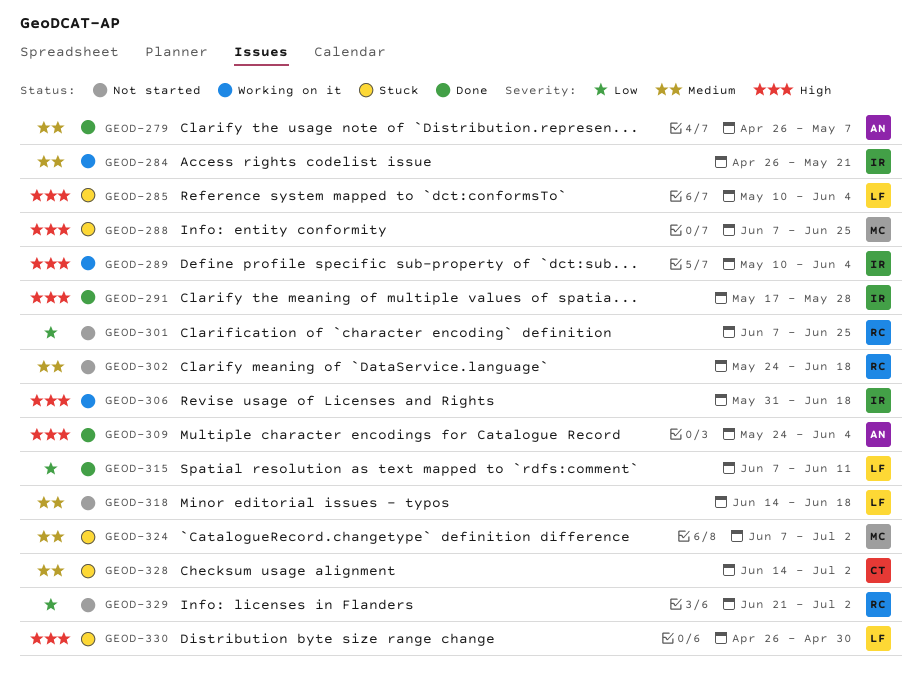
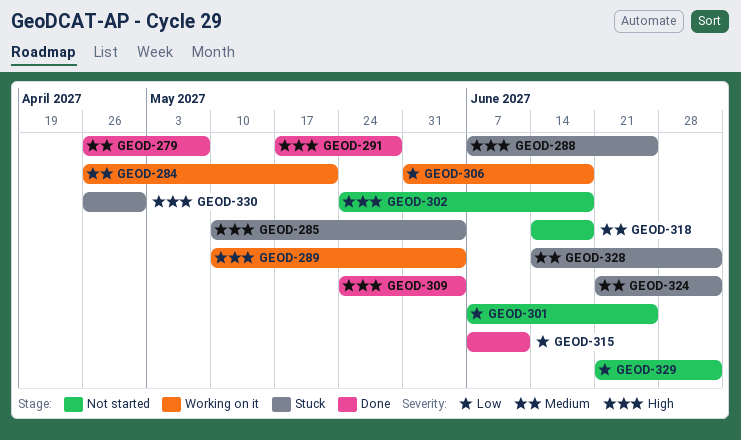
GEOD-302, priority: Medium -> High
GEOD-306, priority: High -> Low
GEOD-324, start: Jun 7 -> Jun 21

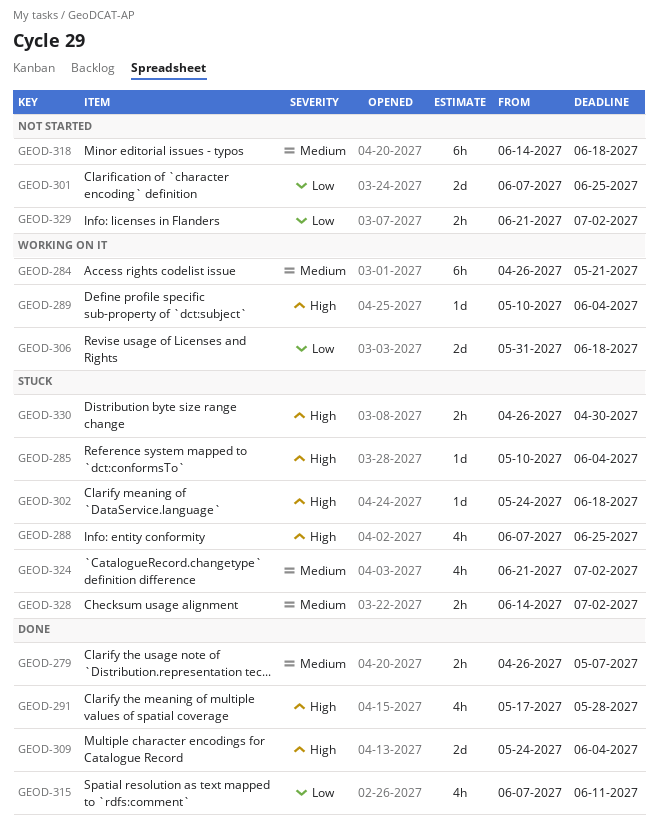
GEOD-302, status: Not started -> Stuck

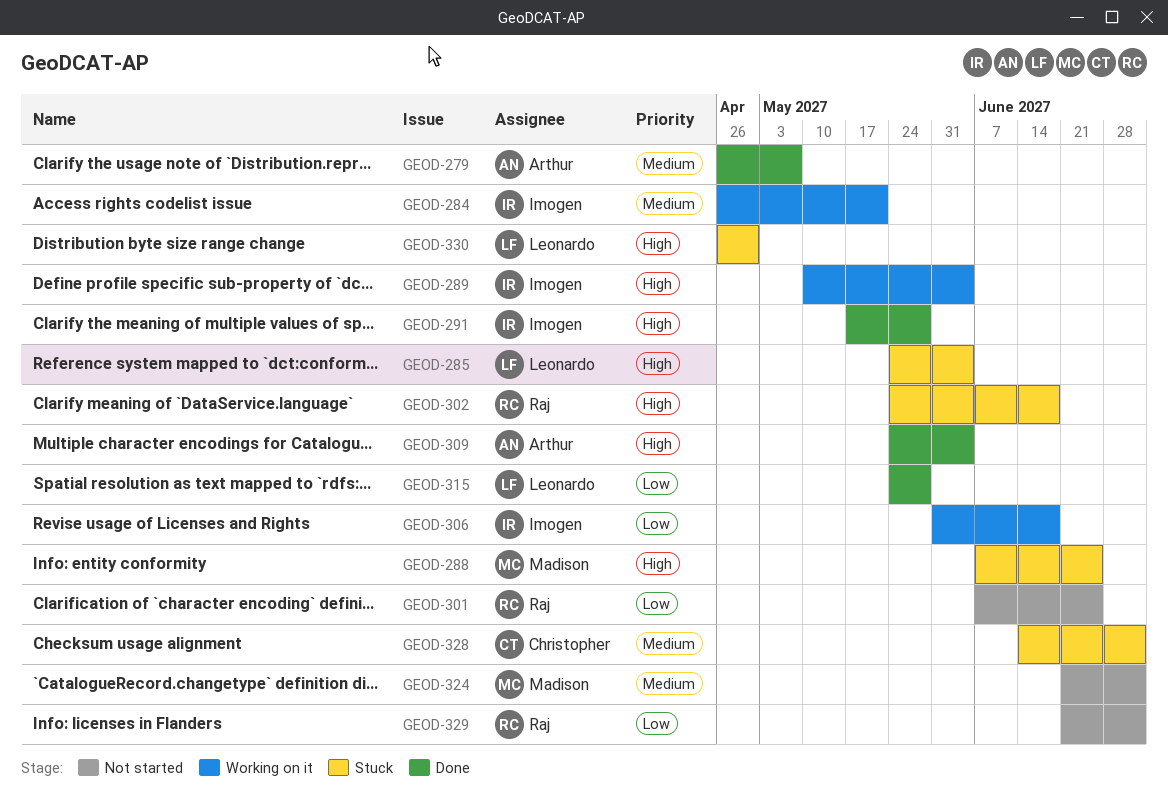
GEOD-285, start: May 10 -> May 24
GEOD-315, start: Jun 7 -> May 24
GEOD-315, due: Jun 11 -> May 28
GEOD-318: present -> none
GEOD-324, status: Stuck -> Not started

